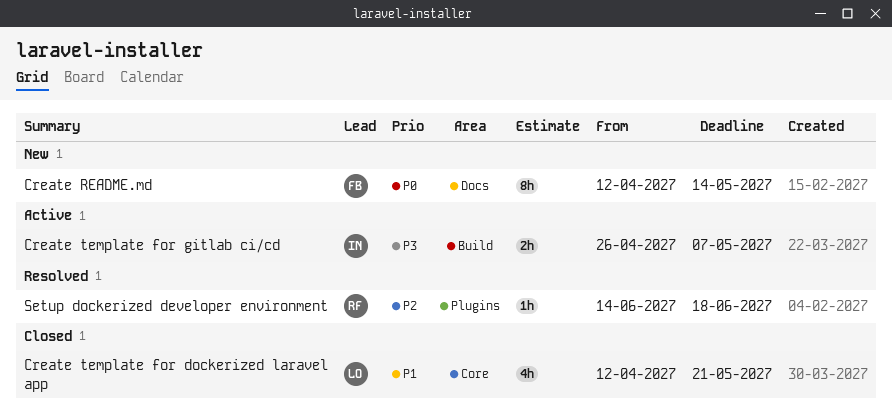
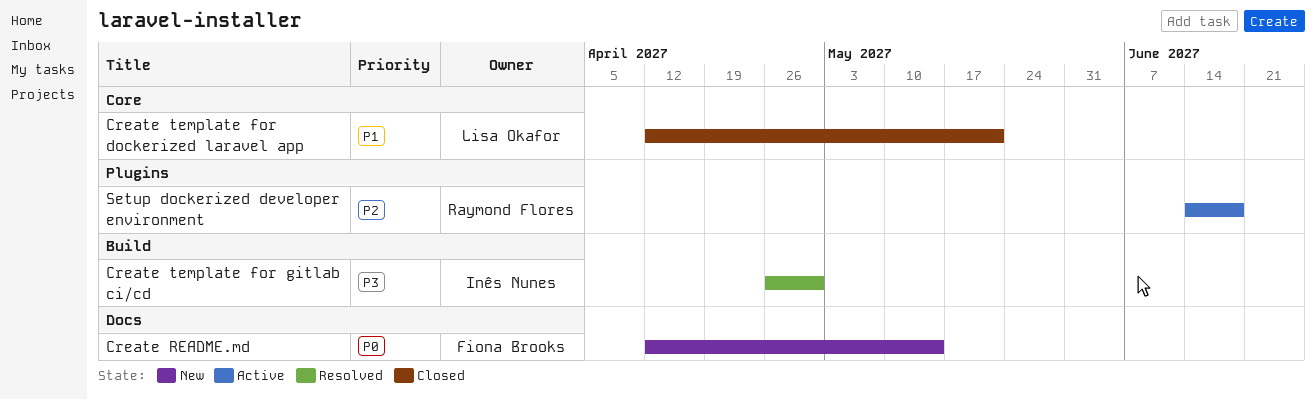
Create template for gitlab ci/cd, status: Active -> Resolved
Create template for gitlab ci/cd, due: May 7 -> Apr 30
Setup dockerized developer environment, status: Resolved -> Active

